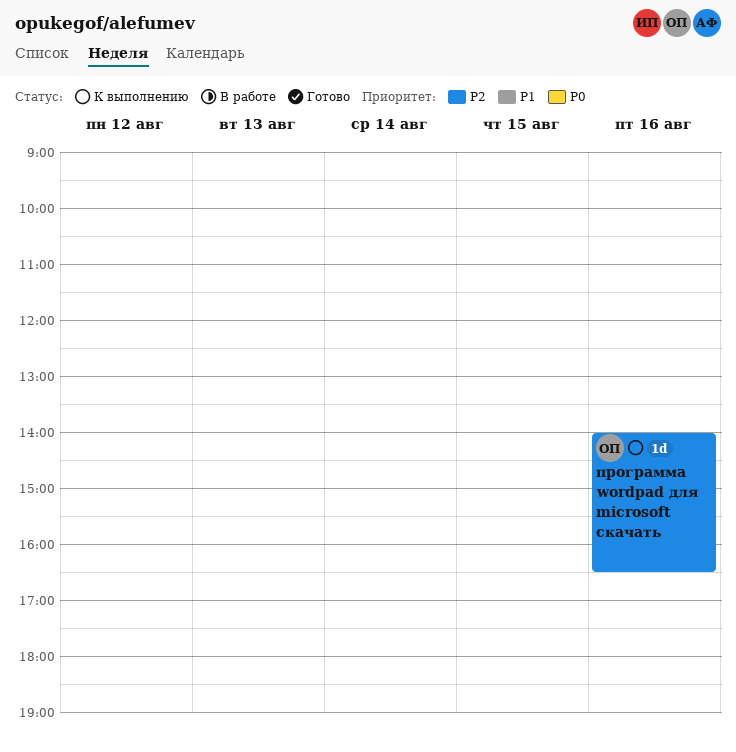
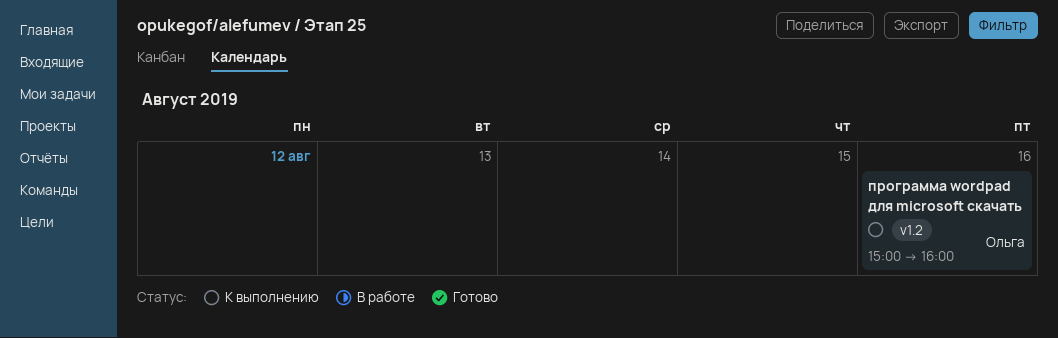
программа wordpad для microsoft скачать, begins: 14:00 -> 15:00
программа wordpad для microsoft скачать, ends: 16:30 -> 16:00

